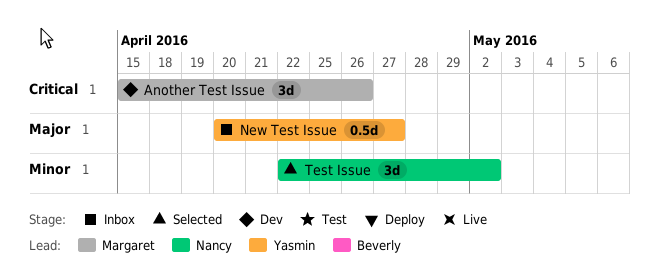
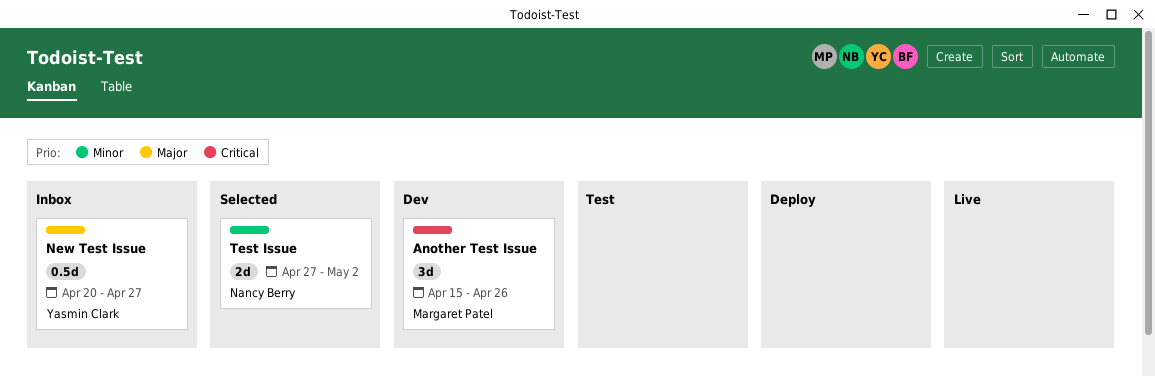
Test Issue, estimate: 3d -> 2d
Test Issue, start: Apr 22 -> Apr 27

